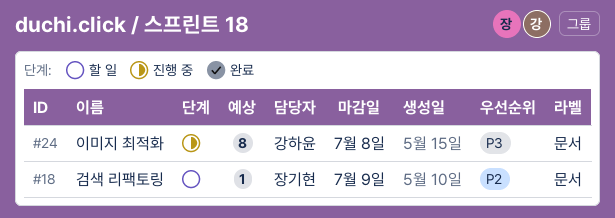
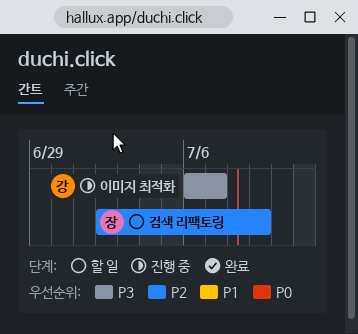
이미지 최적화, due: Jul 8 -> Jul 7

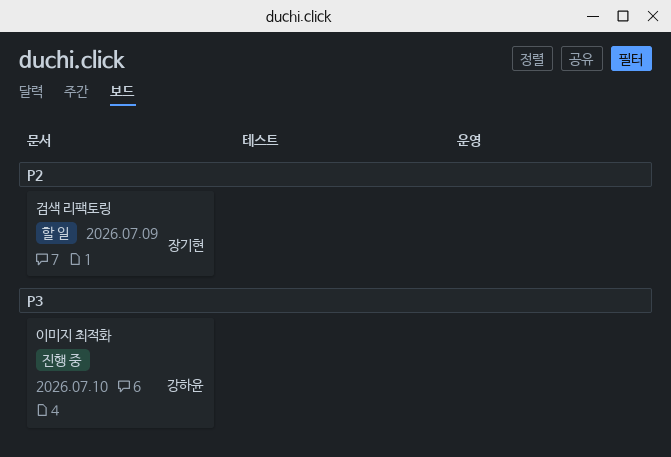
이미지 최적화, due: Jul 7 -> Jul 10

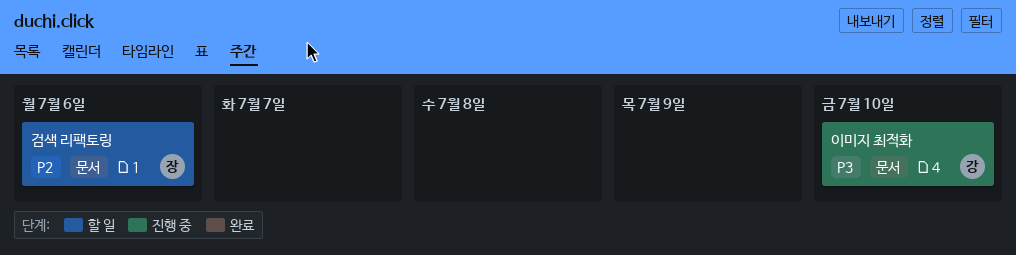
검색 리팩토링, due: Jul 9 -> Jul 6

